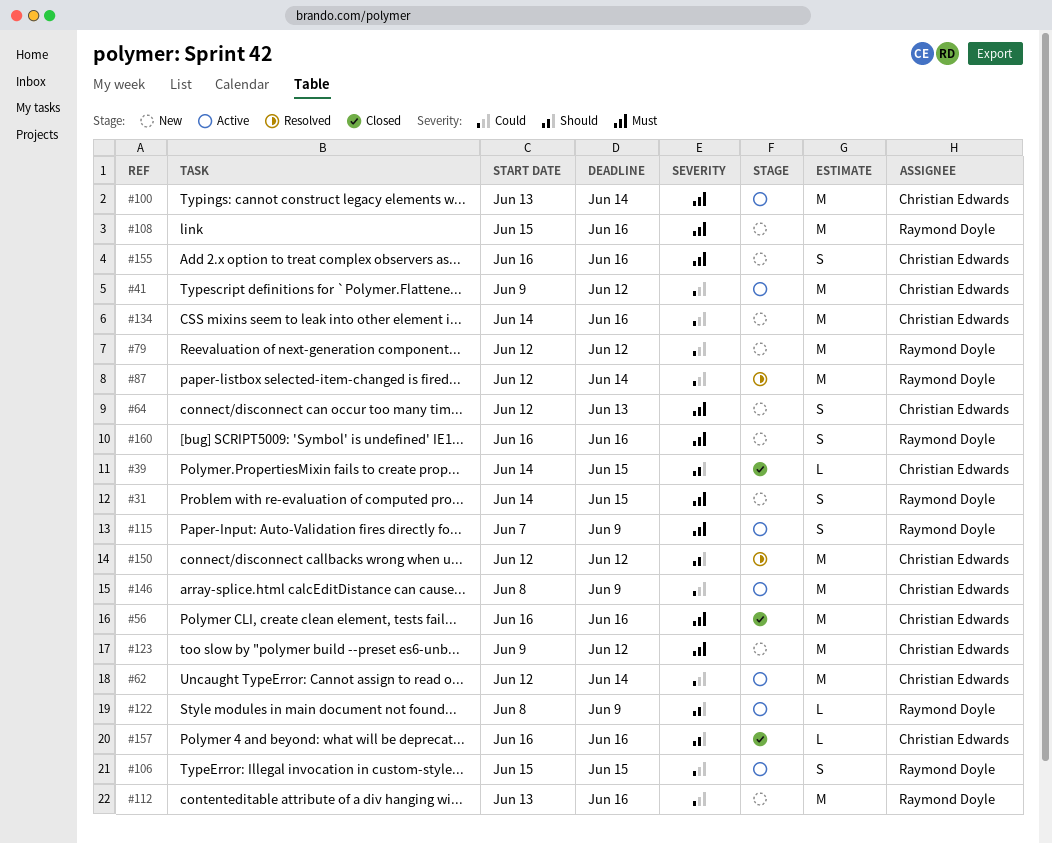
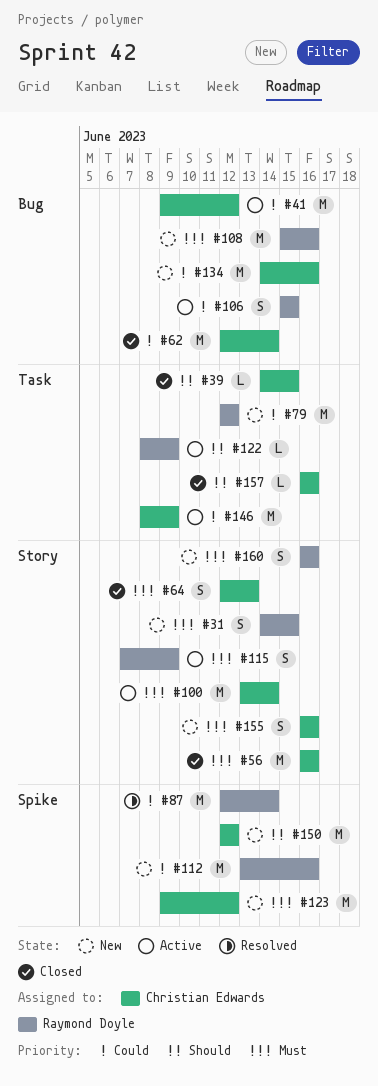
#62, status: Active -> Closed
#64, status: New -> Closed
#150, status: Resolved -> New

